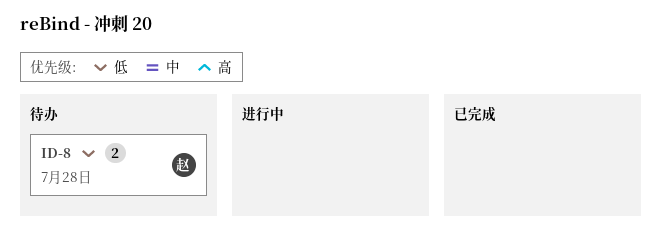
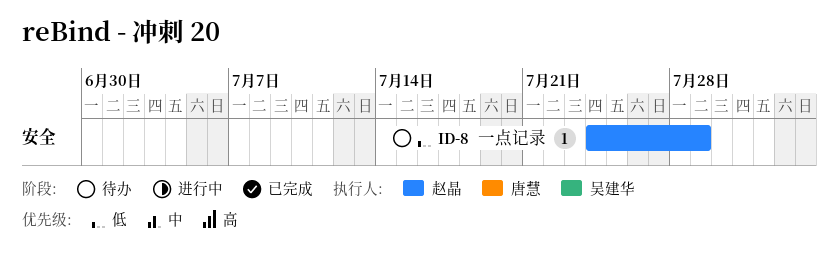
ID-8, estimate: 2 -> 1
ID-8, due: Jul 28 -> Jul 29

